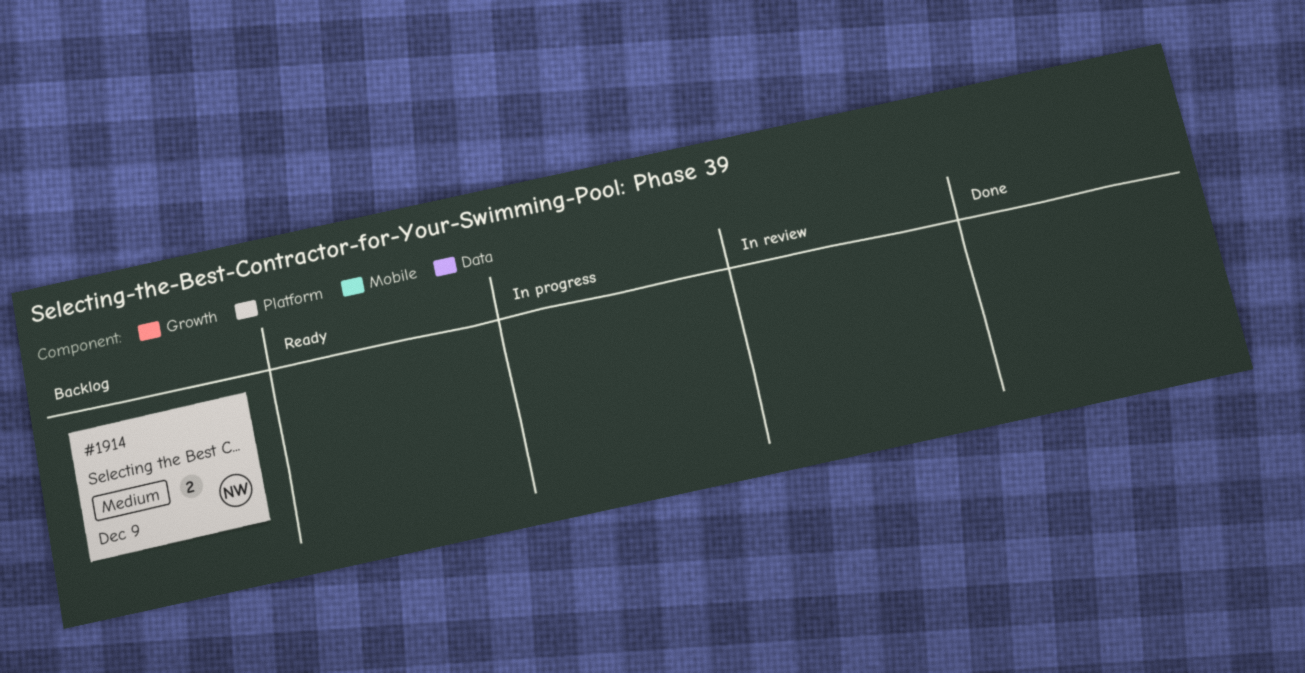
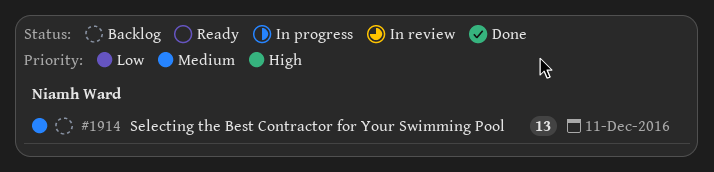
#1914, estimate: 2 -> 13
#1914, due: Dec 9 -> Dec 11

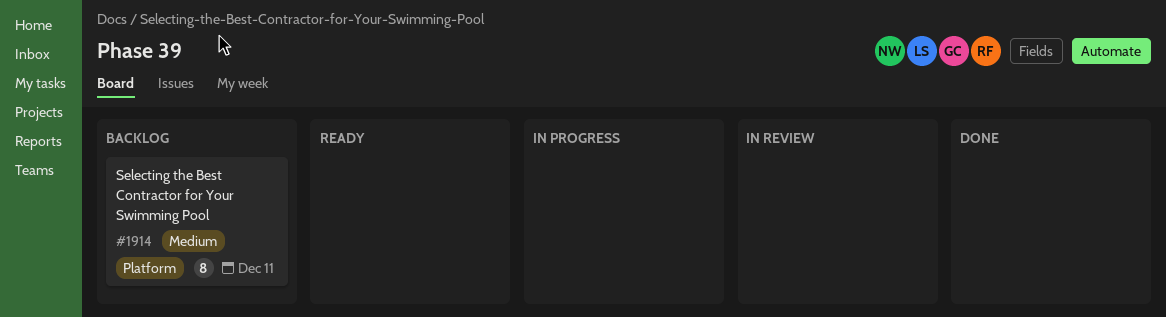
#1914, estimate: 13 -> 8

